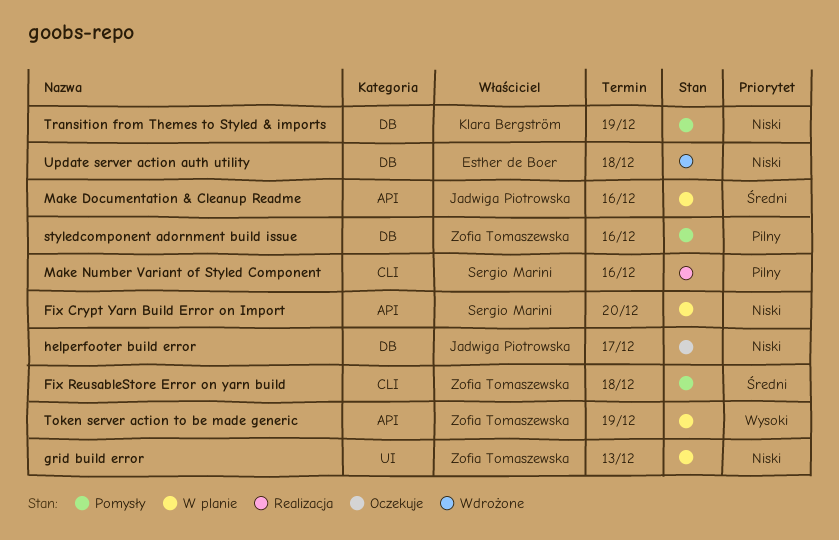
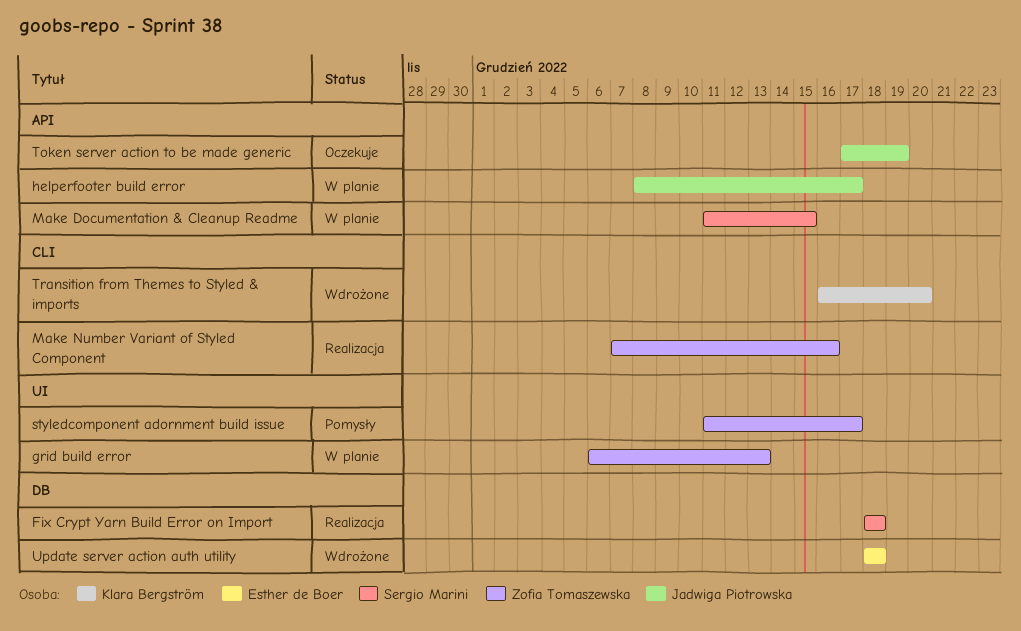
Fix Crypt Yarn Build Error on Import, status: W planie -> Realizacja
Fix Crypt Yarn Build Error on Import, label: API -> DB
Fix Crypt Yarn Build Error on Import, due: Dec 20 -> Dec 18
Fix ReusableStore Error on yarn build: present -> none
helperfooter build error, status: Oczekuje -> W planie
helperfooter build error, label: DB -> API
Make Documentation & Cleanup Readme, owner: Jadwiga Piotrowska -> Sergio Marini
Make Documentation & Cleanup Readme, due: Dec 16 -> Dec 15
Make Number Variant of Styled Component, owner: Sergio Marini -> Zofia Tomaszewska
styledcomponent adornment build issue, label: DB -> UI
styledcomponent adornment build issue, due: Dec 16 -> Dec 17
Token server action to be made generic, status: W planie -> Oczekuje
Token server action to be made generic, owner: Zofia Tomaszewska -> Jadwiga Piotrowska
Transition from Themes to Styled & imports, status: Pomysły -> Wdrożone
Transition from Themes to Styled & imports, label: DB -> CLI
Transition from Themes to Styled & imports, due: Dec 19 -> Dec 20

